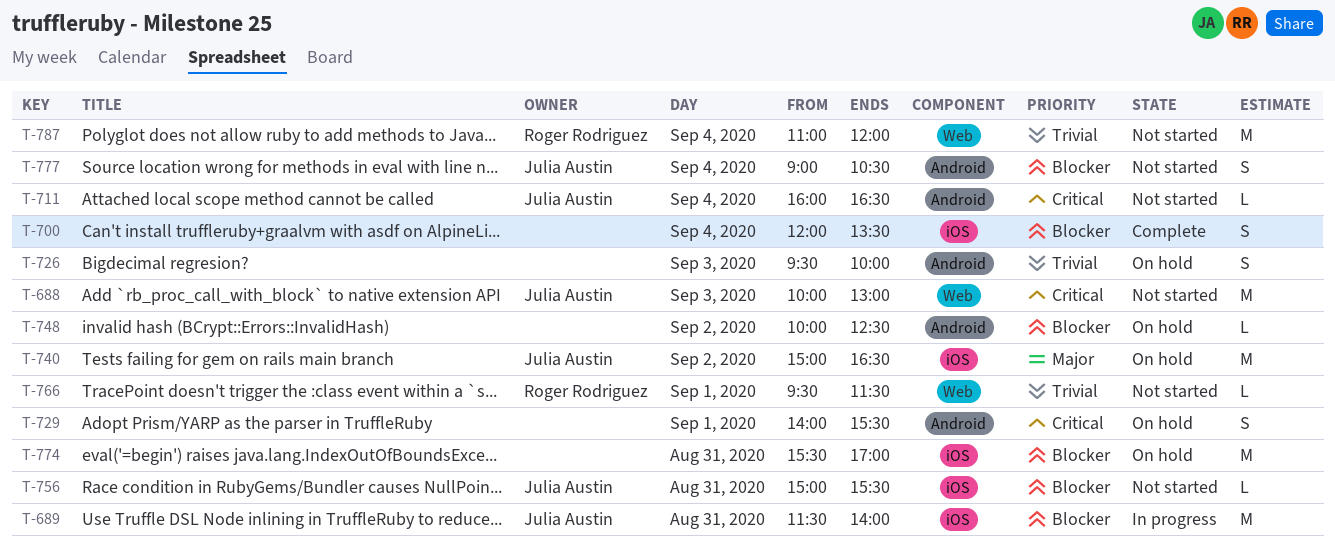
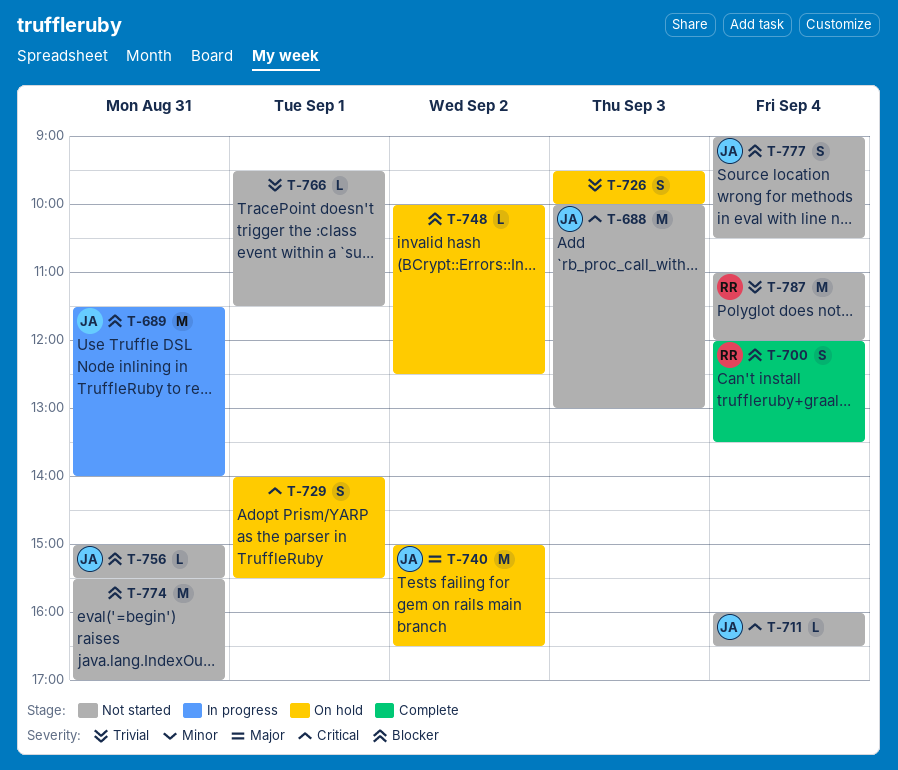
T-700, owner: none -> Roger Rodriguez
T-766, owner: Roger Rodriguez -> none
T-774, status: On hold -> Not started

